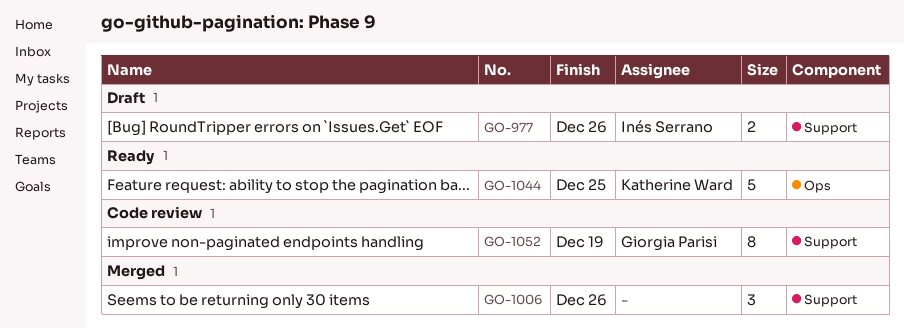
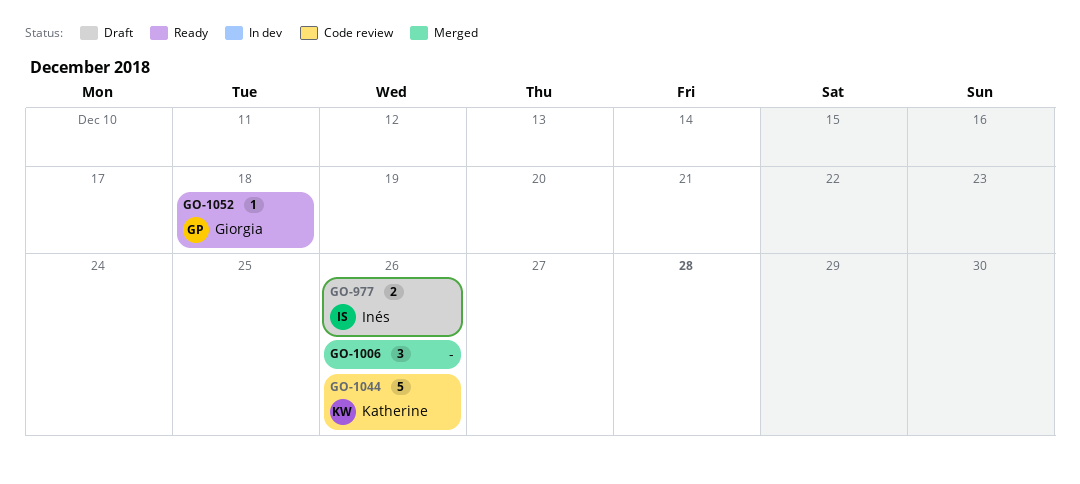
GO-1044, status: Ready -> Code review
GO-1044, due: Dec 25 -> Dec 26
GO-1052, status: Code review -> Ready
GO-1052, estimate: 8 -> 1
GO-1052, due: Dec 19 -> Dec 18

